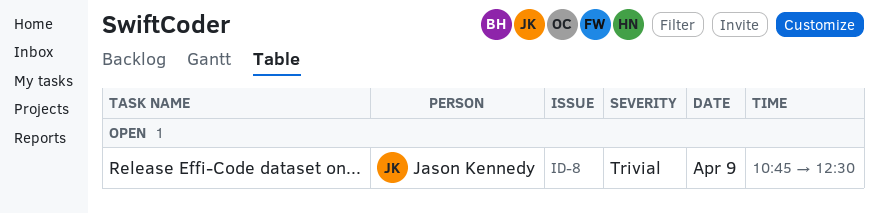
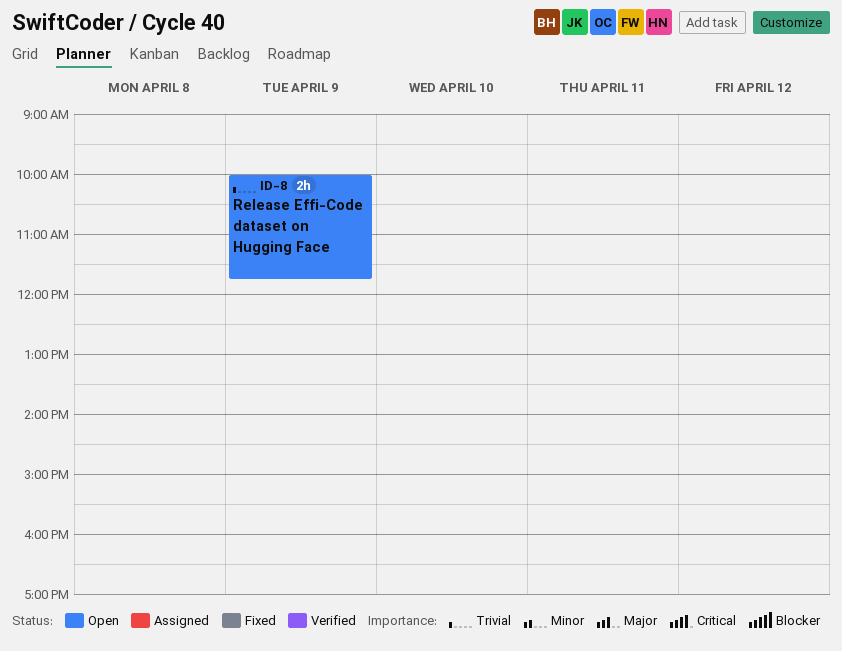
ID-8, begins: 10:45 -> 10:00
ID-8, ends: 12:30 -> 11:45

